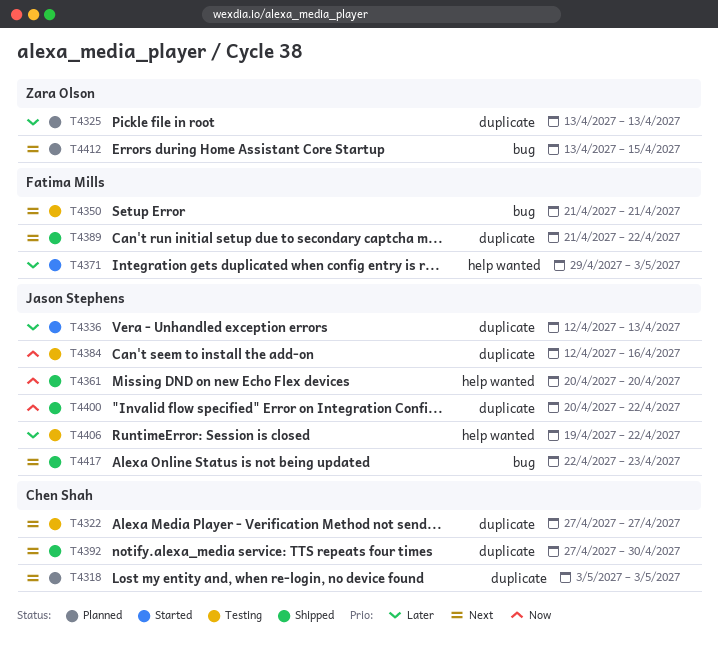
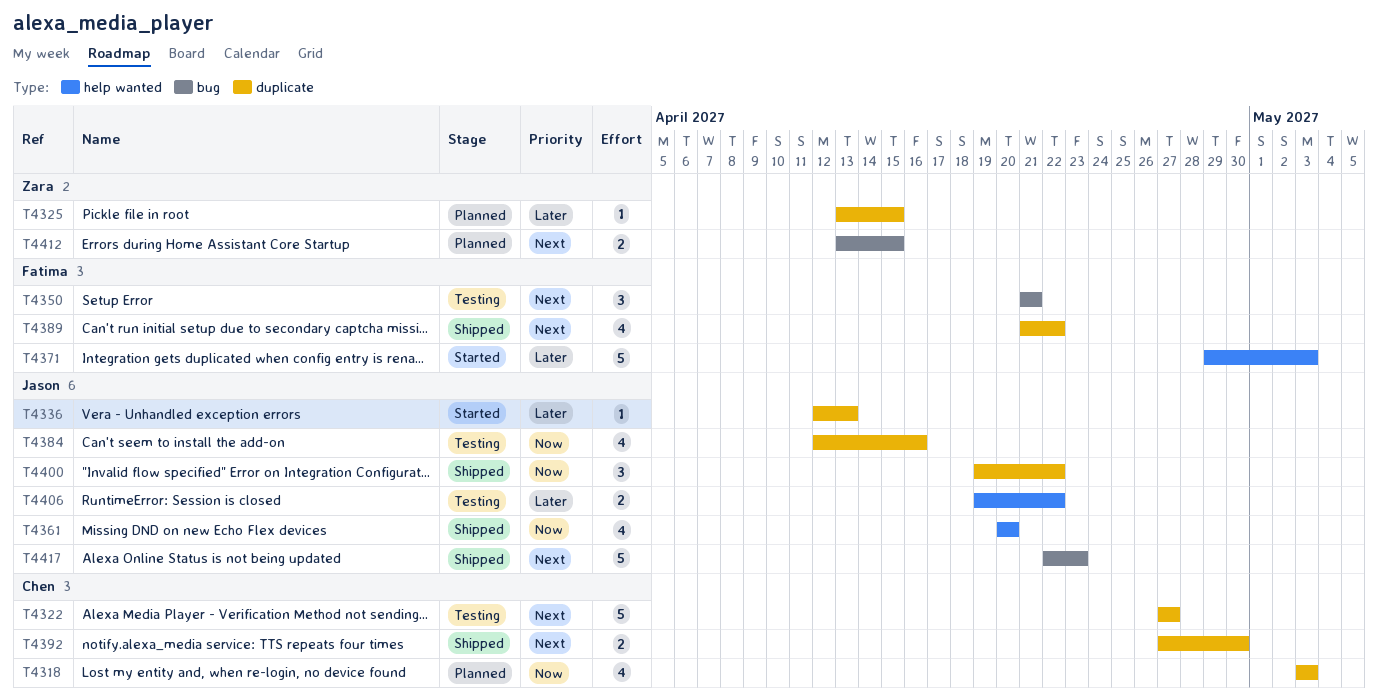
T4318, priority: Next -> Now
T4325, due: Apr 13 -> Apr 15
T4400, start: Apr 20 -> Apr 19

